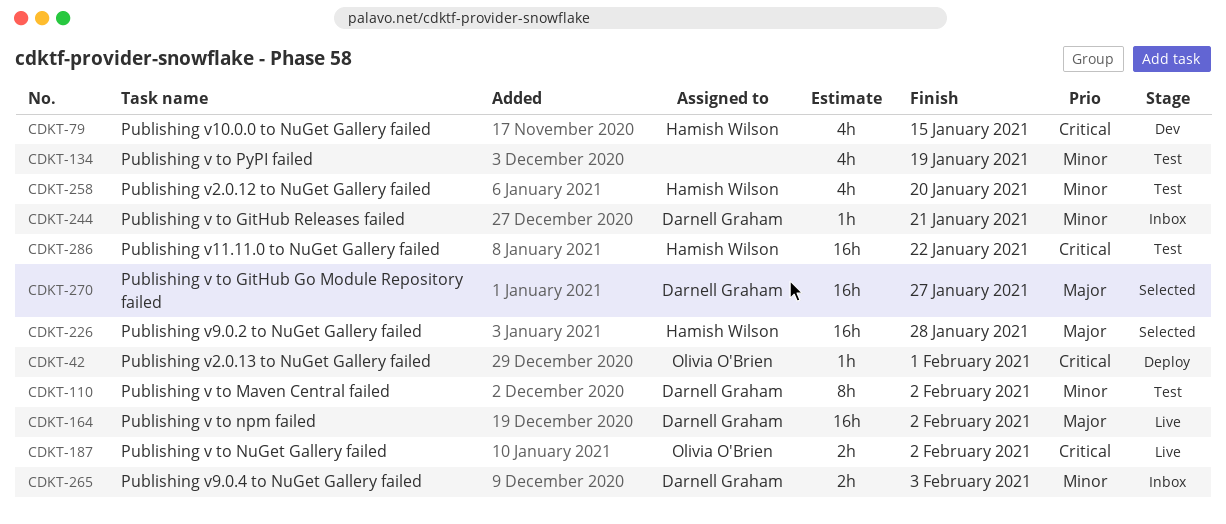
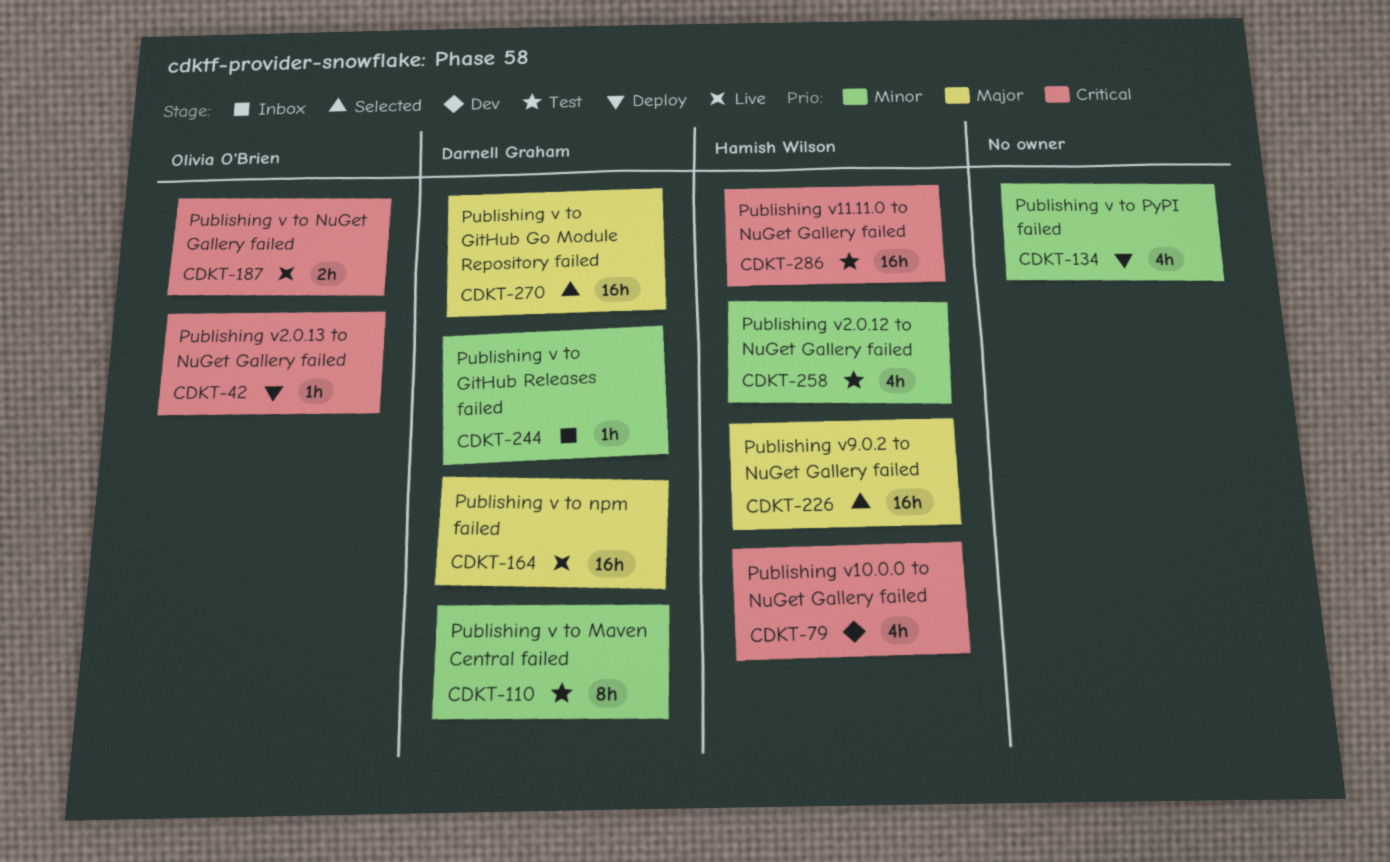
CDKT-134, status: Test -> Deploy
CDKT-265: present -> none

